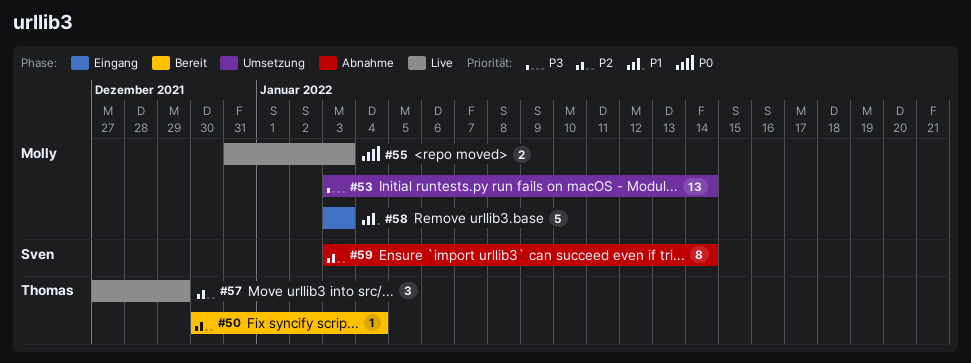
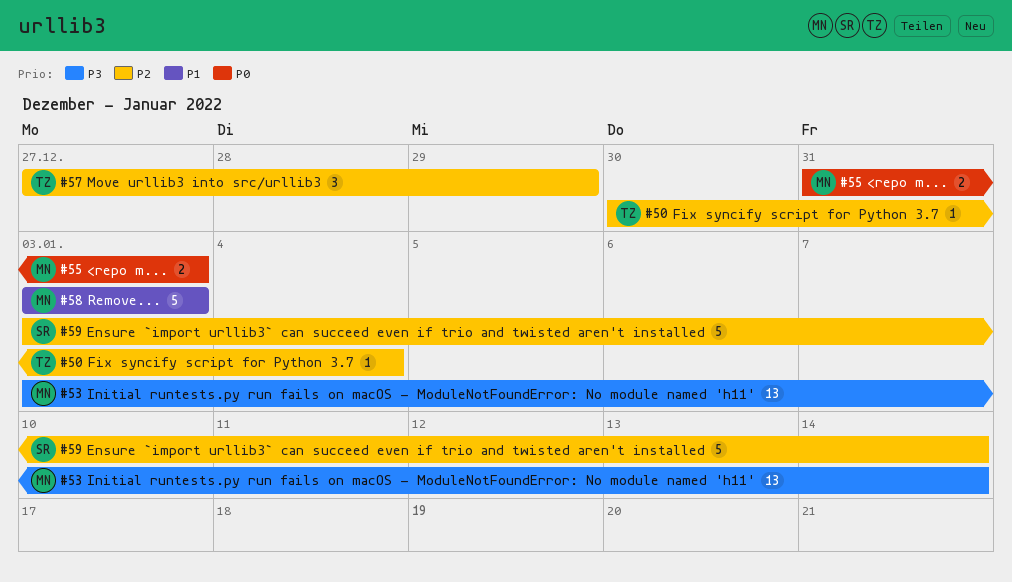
#59, estimate: 8 -> 5

